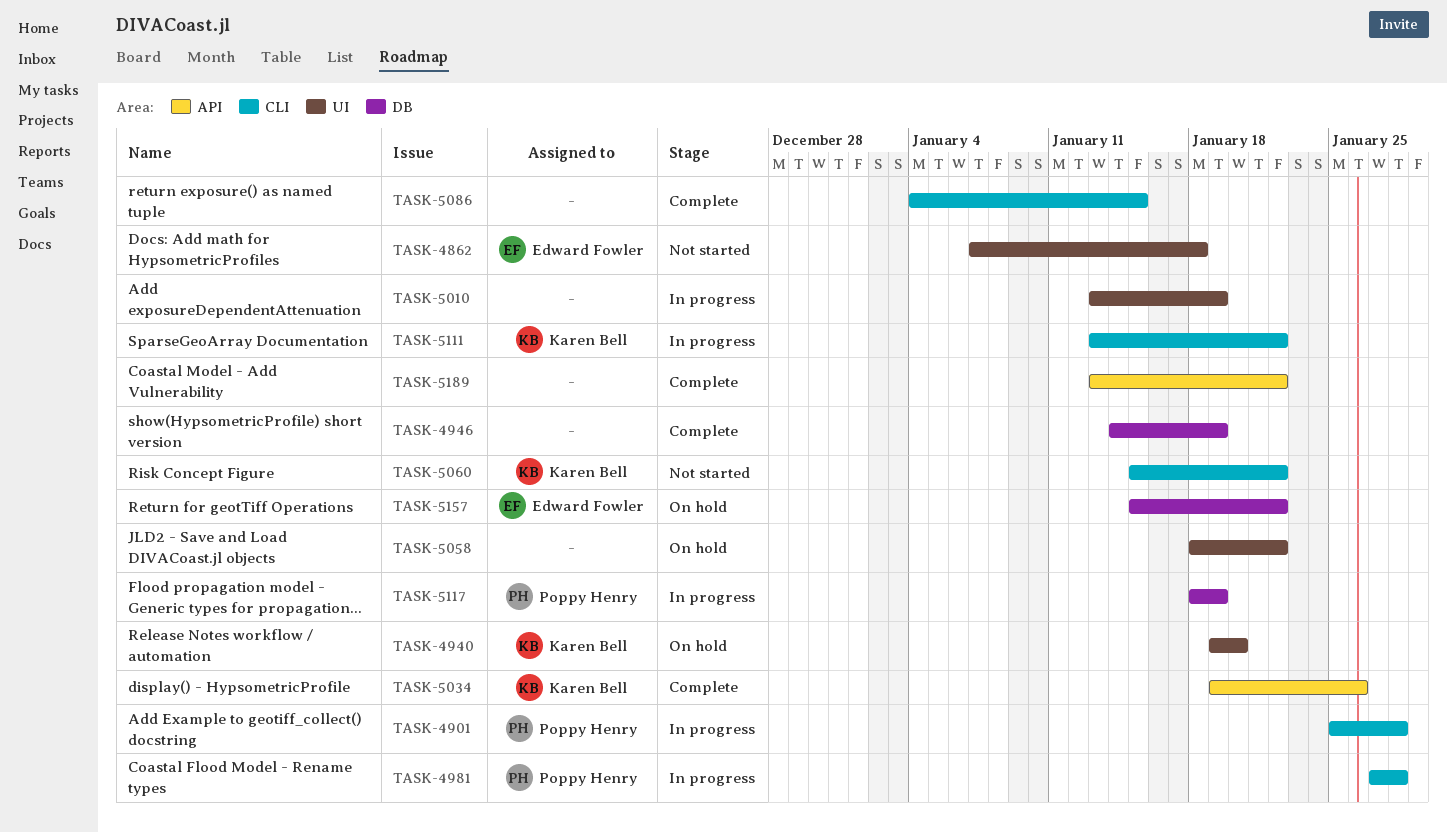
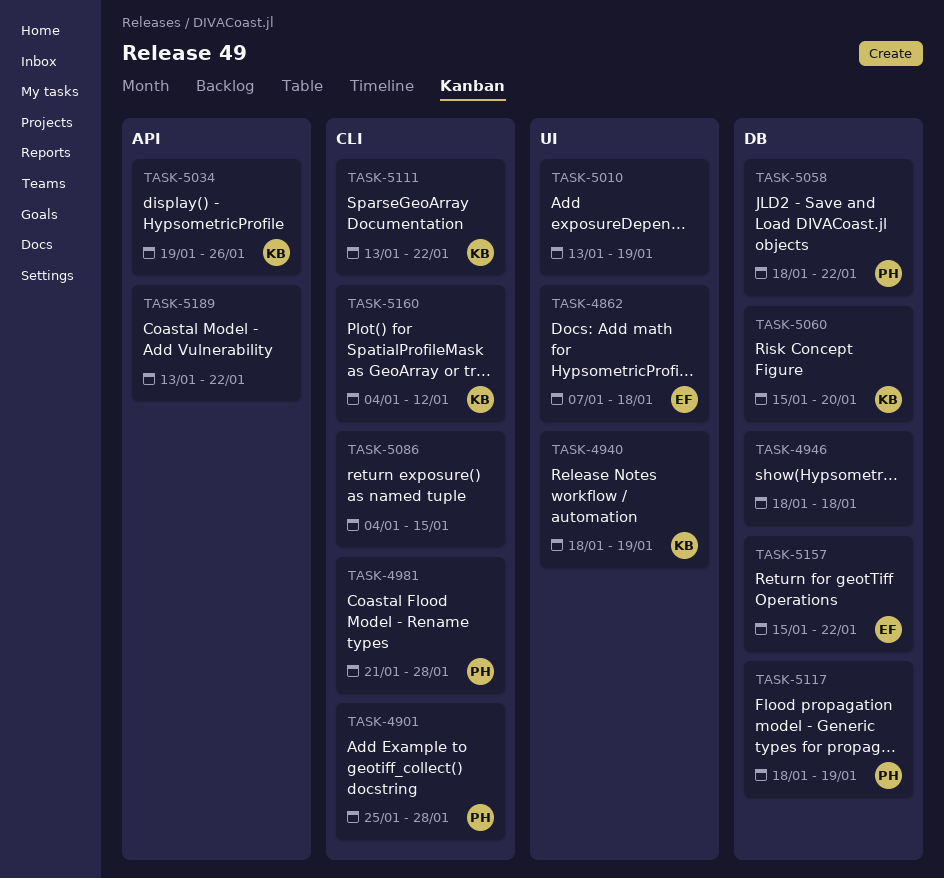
TASK-4940, start: Jan 19 -> Jan 18
TASK-4940, due: Jan 20 -> Jan 19
TASK-4946, start: Jan 14 -> Jan 18
TASK-4946, due: Jan 19 -> Jan 18
TASK-4981, start: Jan 27 -> Jan 21
TASK-5058, owner: none -> Poppy Henry
TASK-5058, label: UI -> DB
TASK-5060, label: CLI -> DB
TASK-5060, due: Jan 22 -> Jan 20
TASK-5160: none -> present

